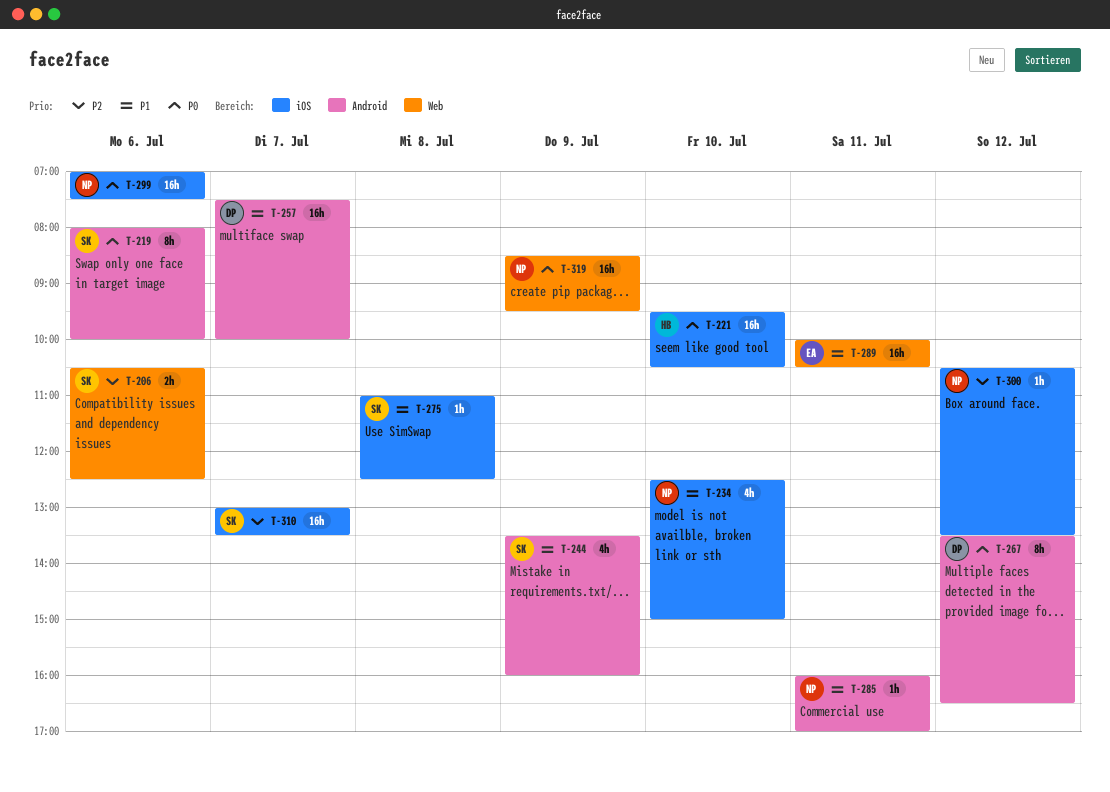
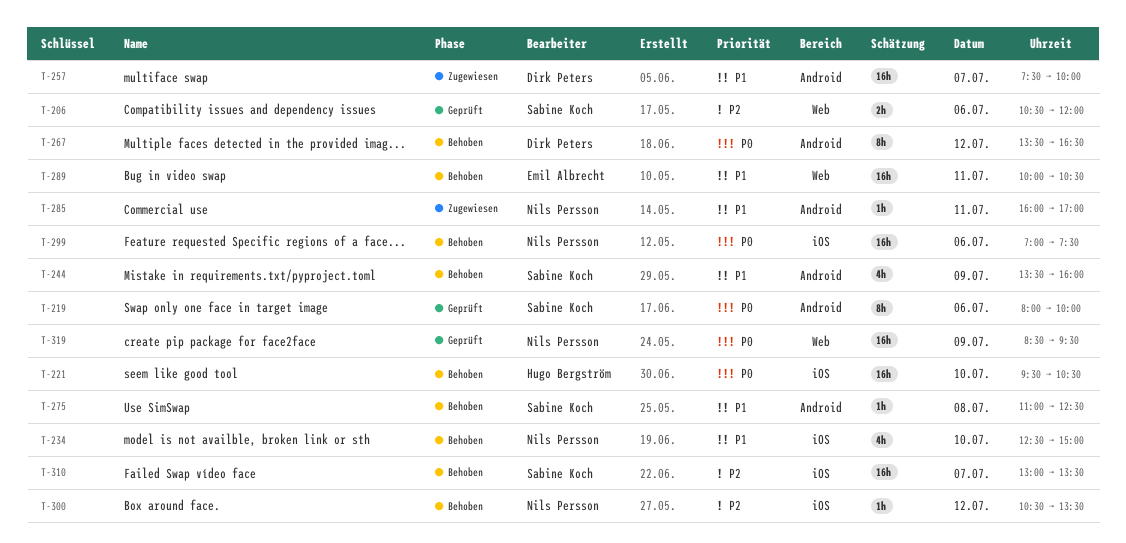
T-206, ends: 12:30 -> 12:00
T-275, label: iOS -> Android

